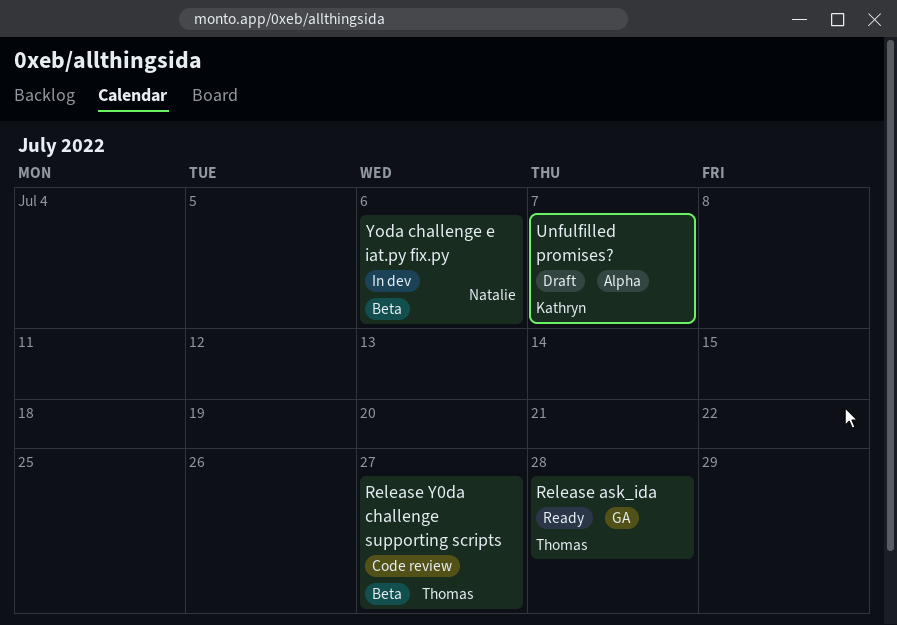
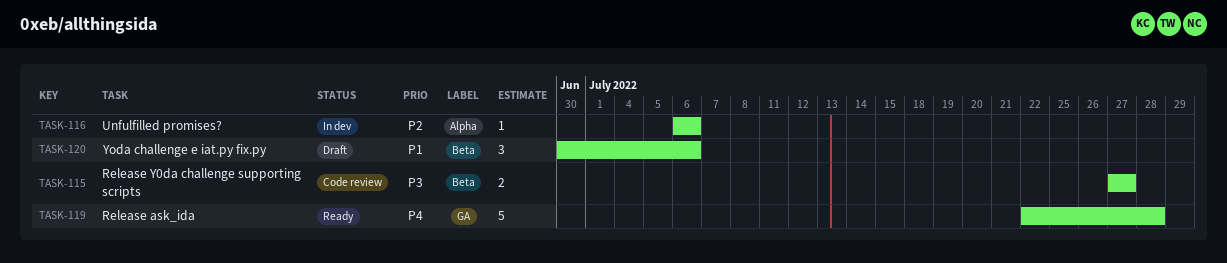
Unfulfilled promises?, status: Draft -> In dev
Unfulfilled promises?, due: Jul 7 -> Jul 6
Yoda challenge e iat.py fix.py, status: In dev -> Draft

